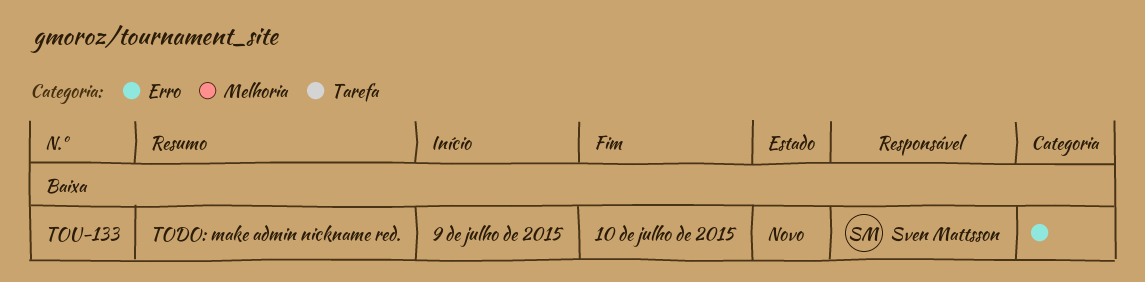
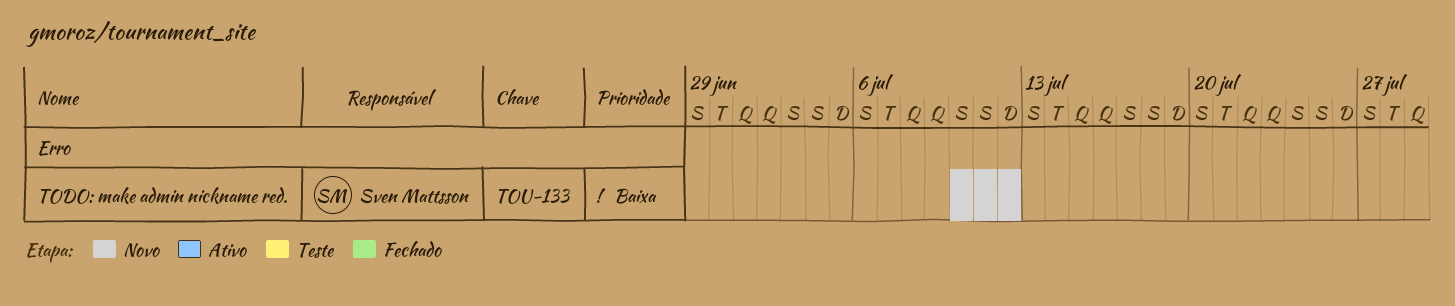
TOU-133, start: Jul 9 -> Jul 10
TOU-133, due: Jul 10 -> Jul 12

